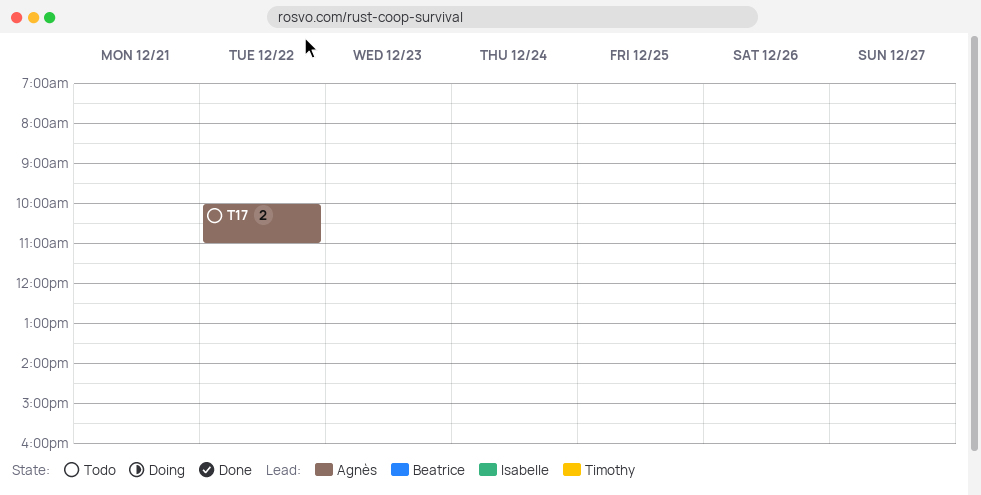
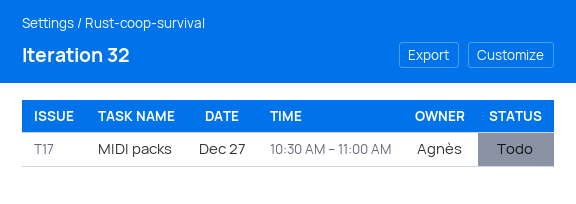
T17, day: Dec 22 -> Dec 27
T17, begins: 10:00 -> 10:30

